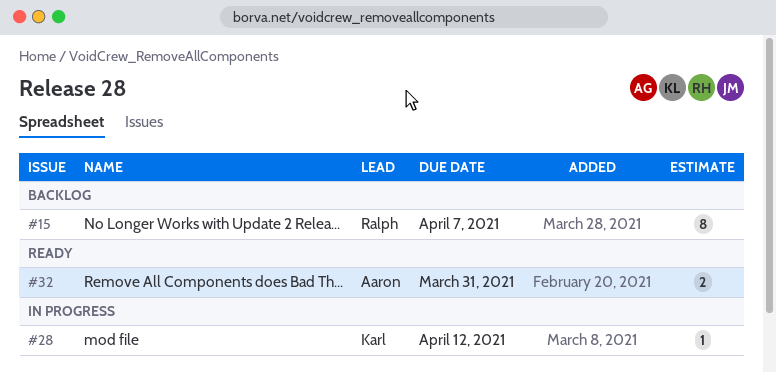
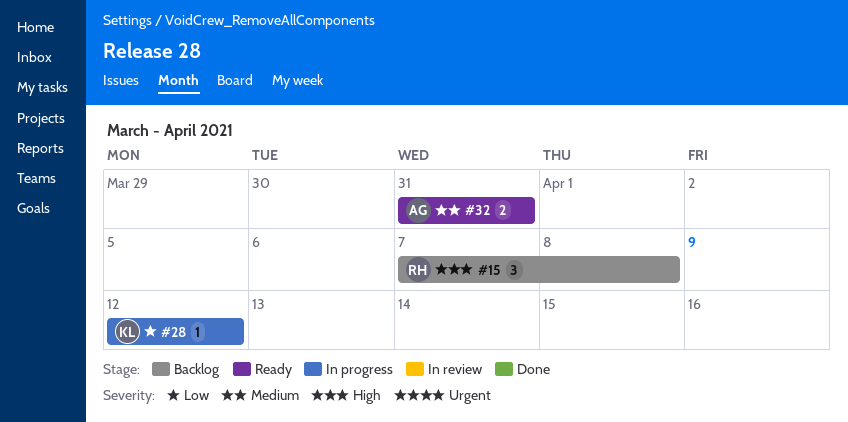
#15, estimate: 8 -> 3
#15, due: Apr 7 -> Apr 8

